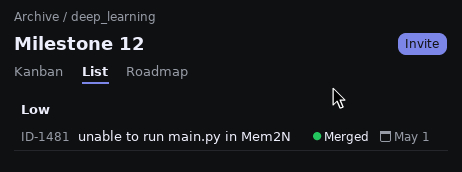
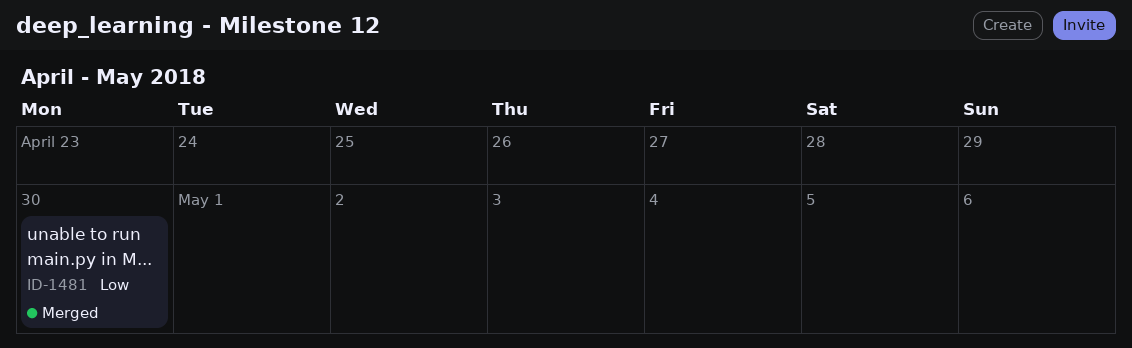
ID-1481, due: May 1 -> Apr 30

